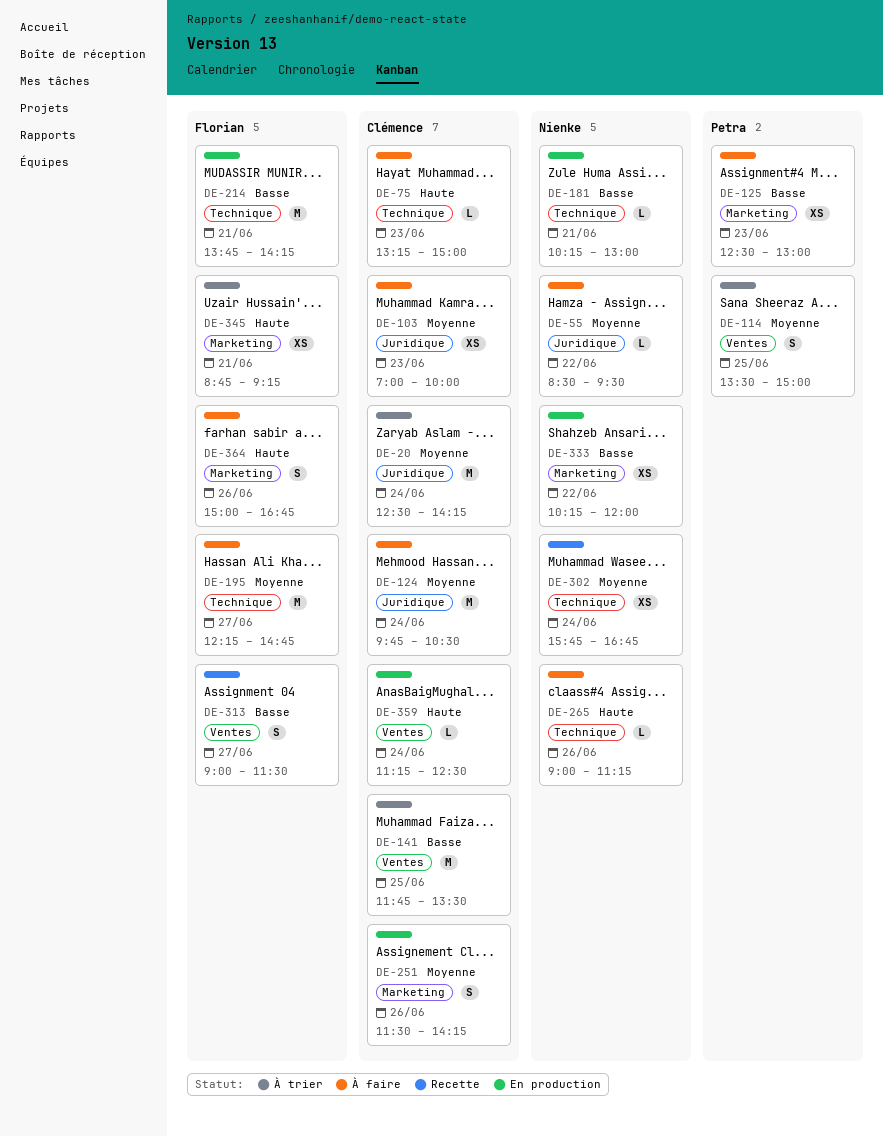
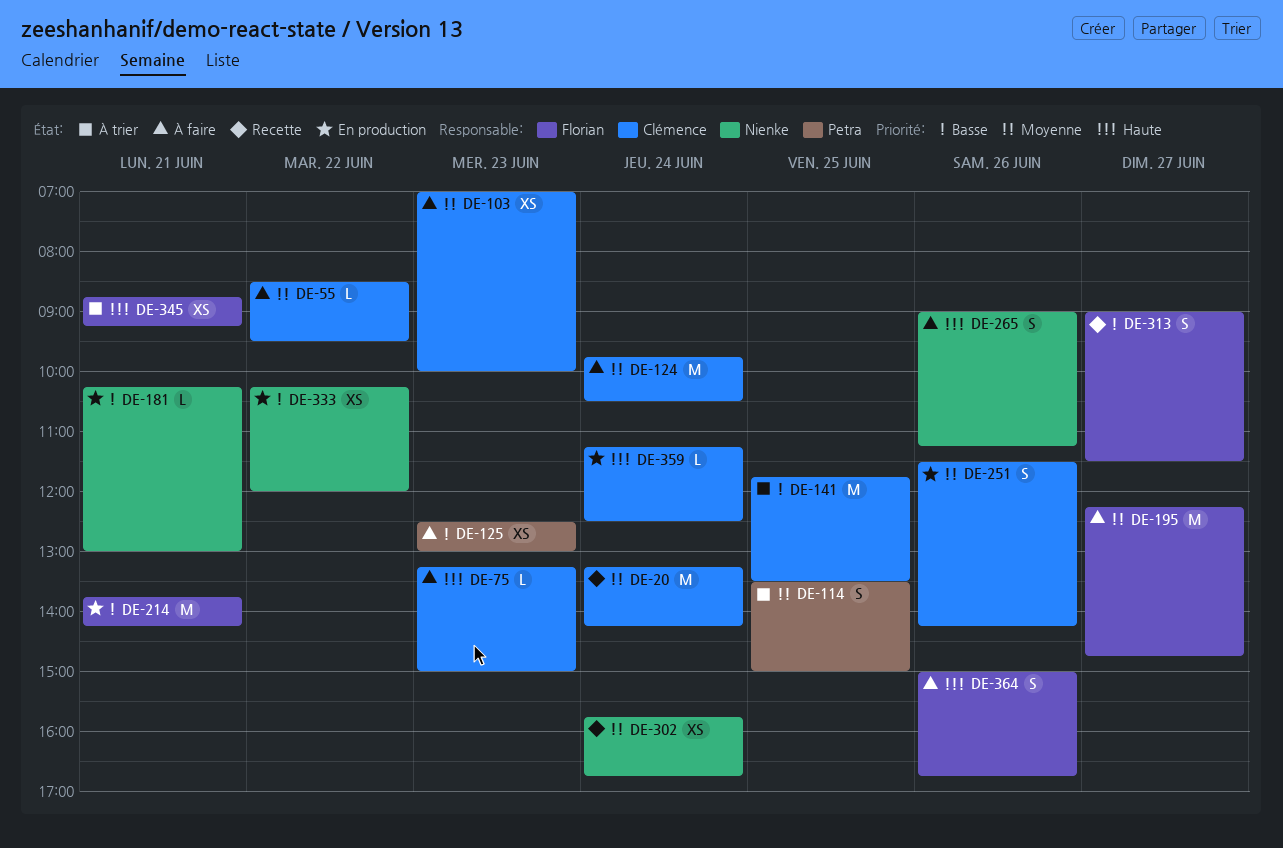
DE-20, status: À trier -> Recette
DE-20, begins: 12:30 -> 13:15
DE-55, owner: Nienke -> Clémence
DE-265, estimate: L -> S

